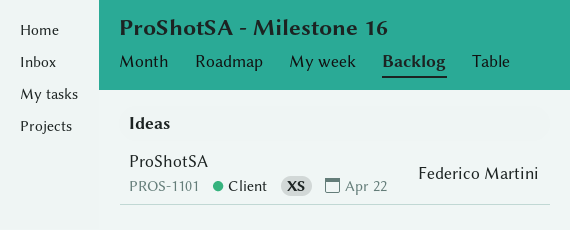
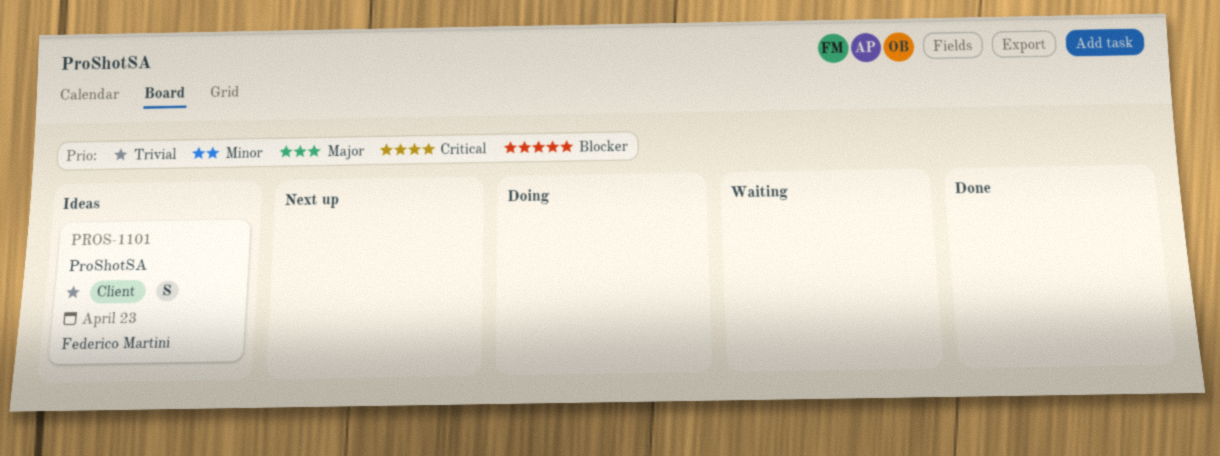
PROS-1101, estimate: XS -> S
PROS-1101, due: Apr 22 -> Apr 23

